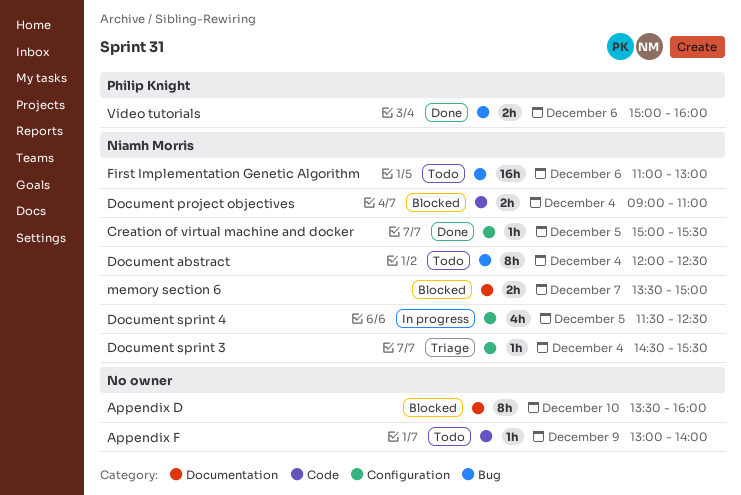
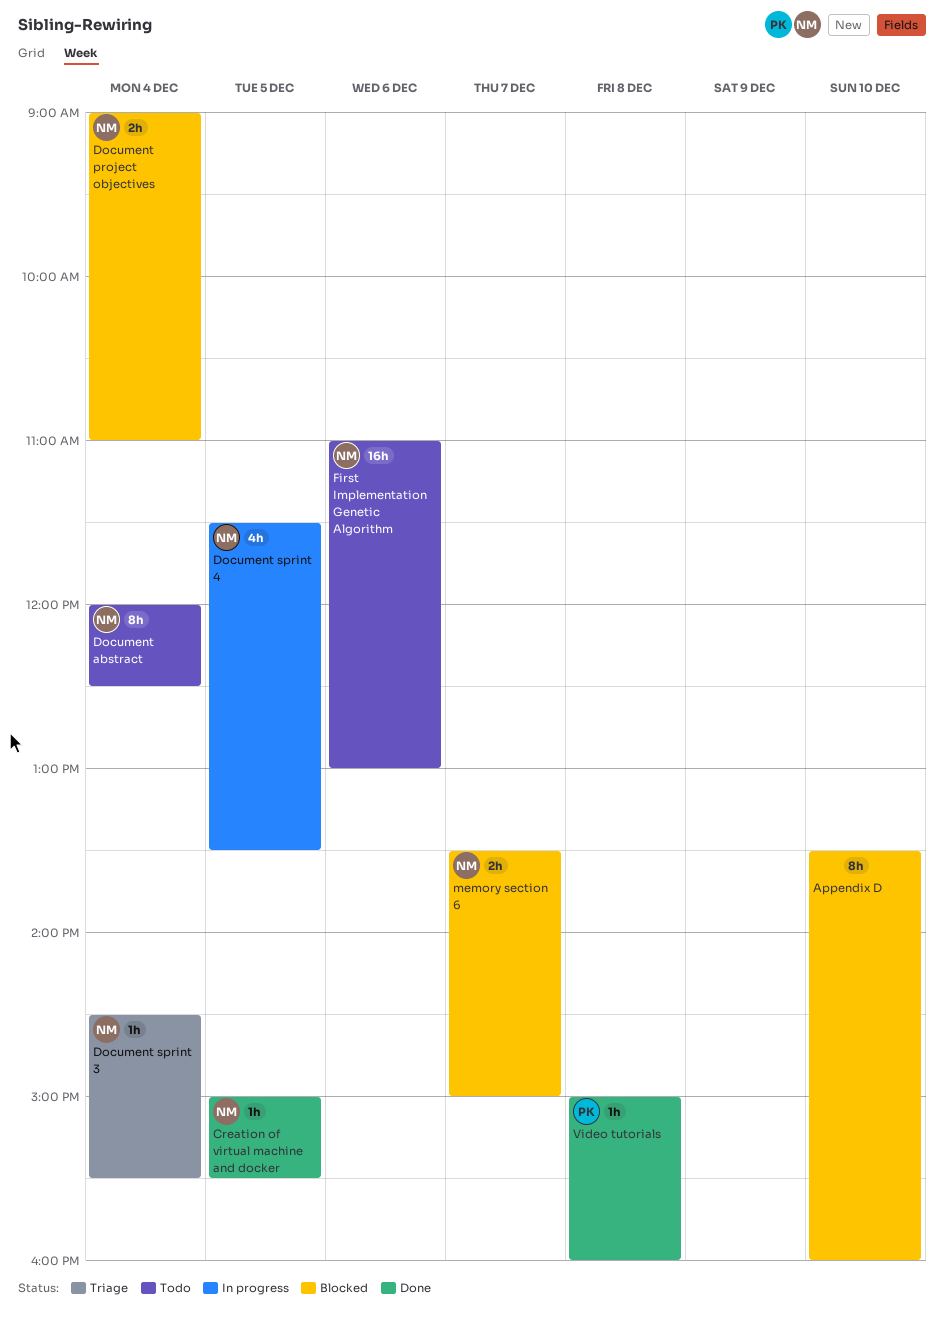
Appendix F: present -> none
Document sprint 4, ends: 12:30 -> 13:30
Video tutorials, estimate: 2h -> 1h
Video tutorials, day: Dec 6 -> Dec 8

